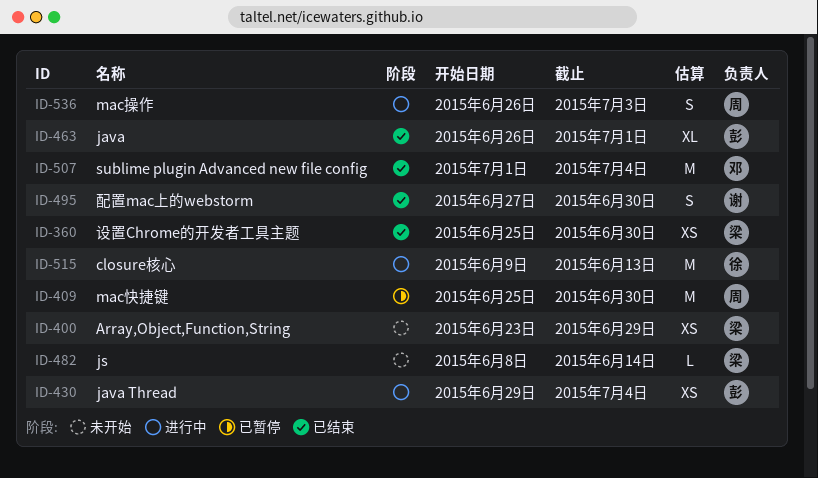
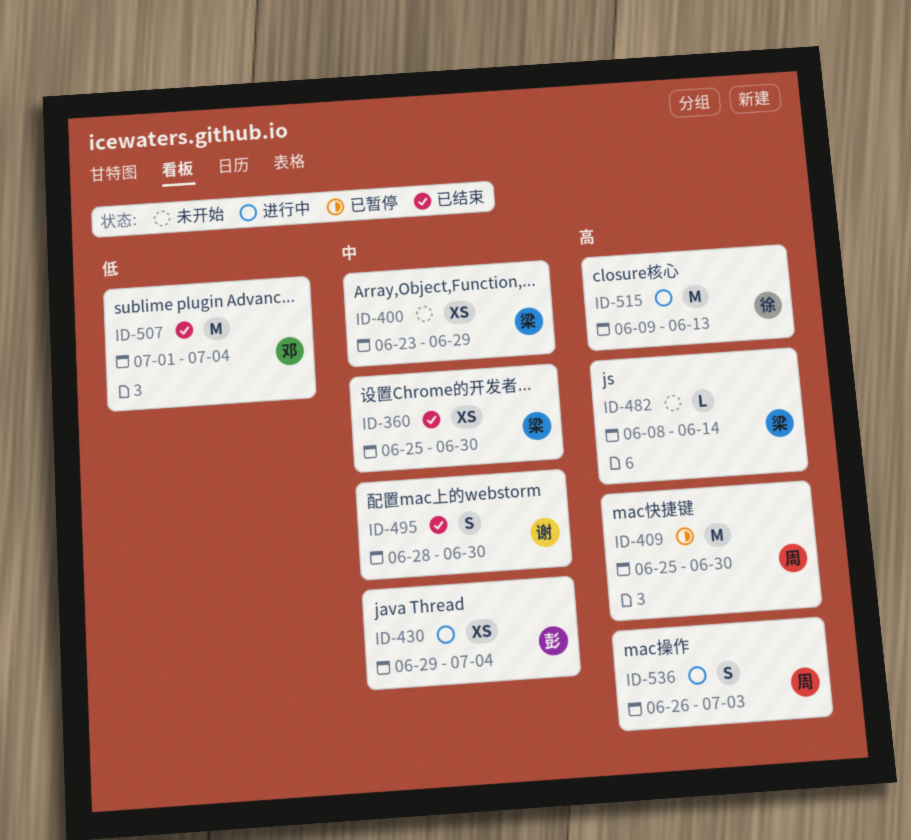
ID-463: present -> none
ID-495, start: Jun 27 -> Jun 28

